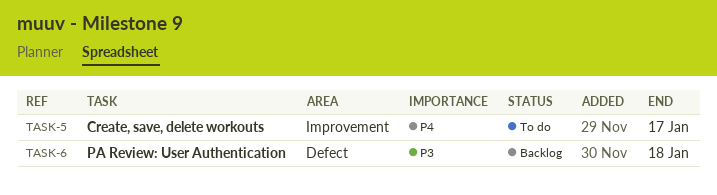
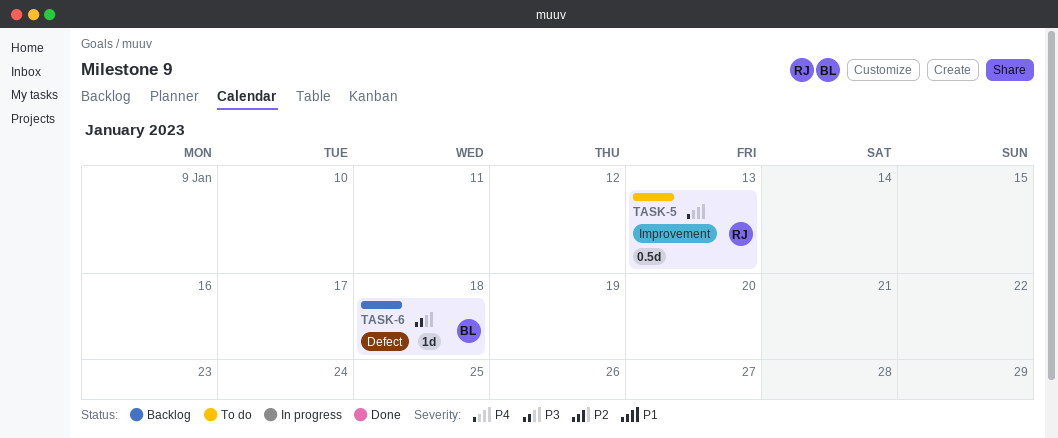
TASK-5, due: Jan 17 -> Jan 13

